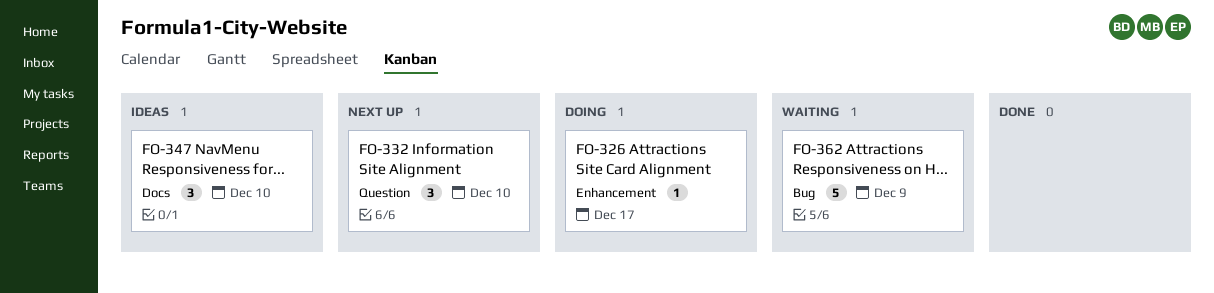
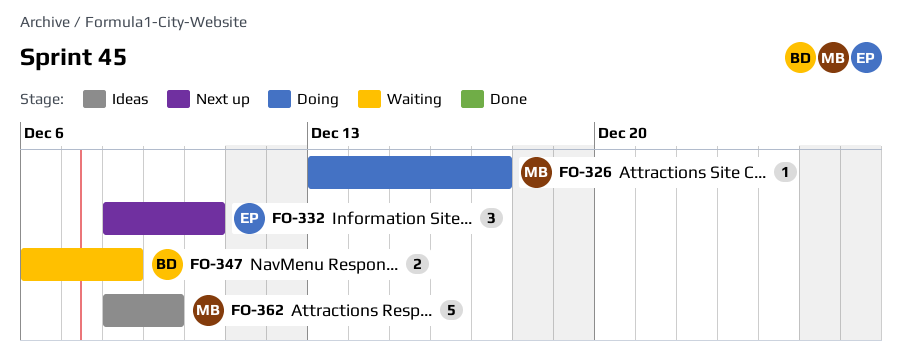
FO-347, status: Ideas -> Waiting
FO-347, estimate: 3 -> 2
FO-347, due: Dec 10 -> Dec 8
FO-362, status: Waiting -> Ideas

